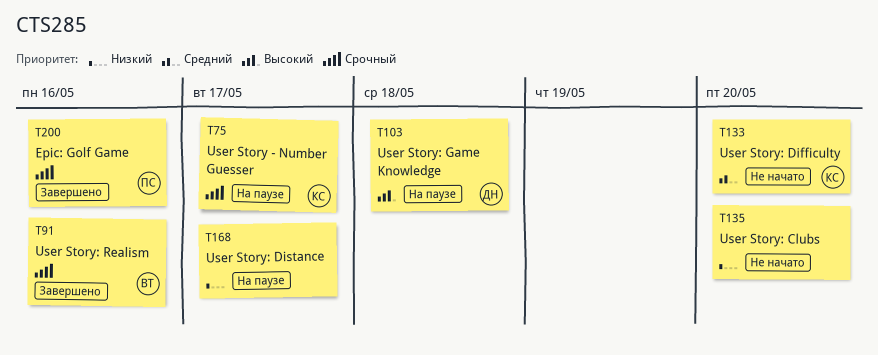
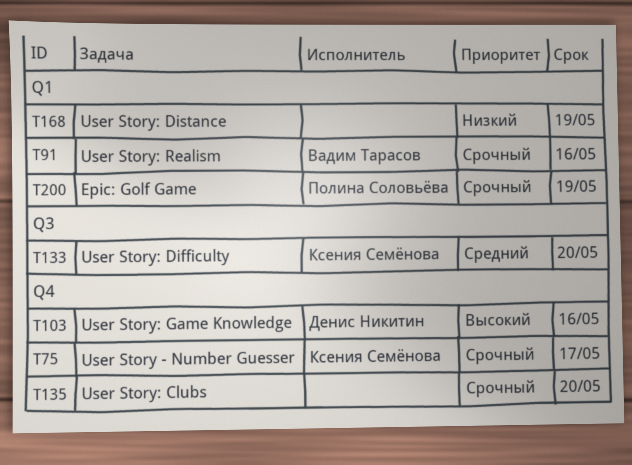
T103, due: May 18 -> May 16
T135, priority: Низкий -> Срочный
T168, due: May 17 -> May 19
T200, due: May 16 -> May 19

